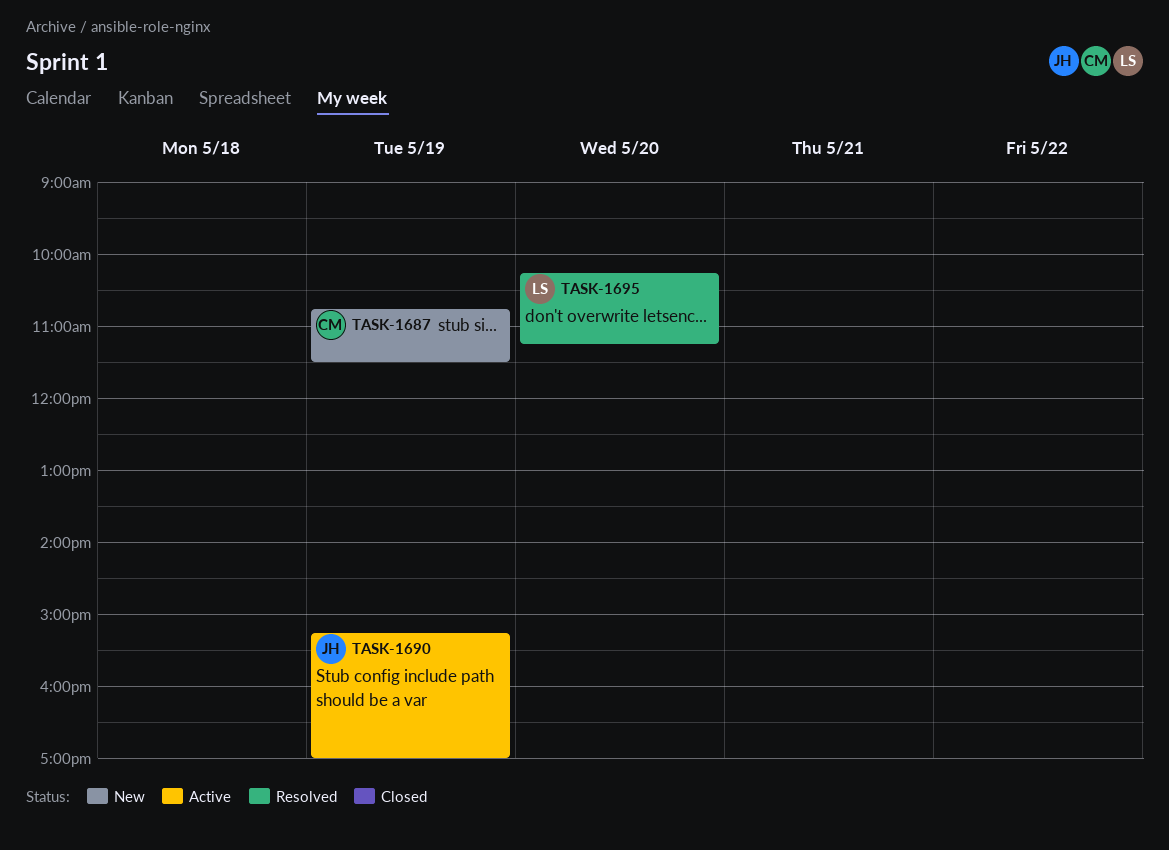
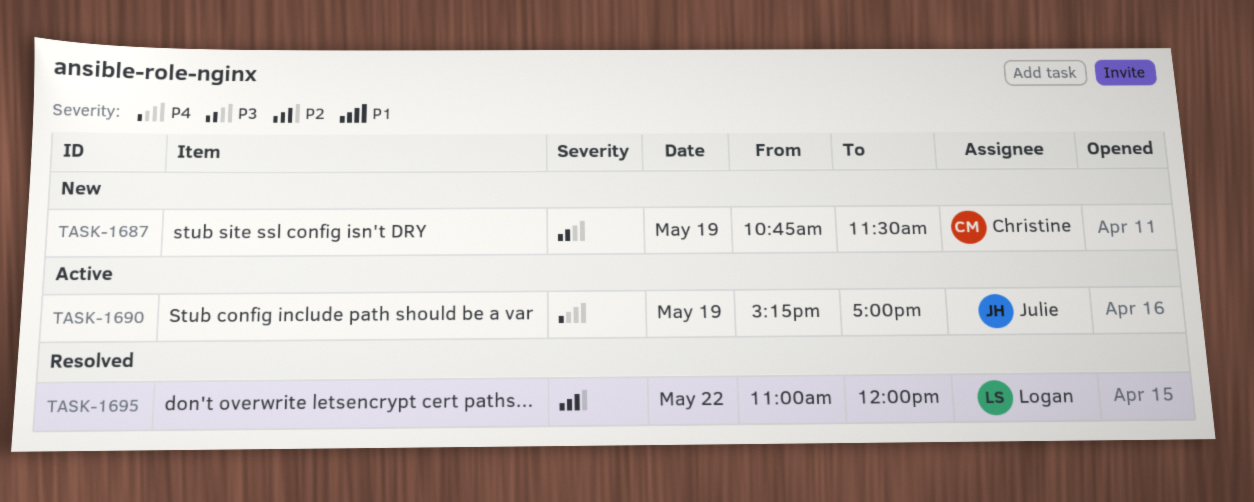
TASK-1695, day: May 20 -> May 22
TASK-1695, begins: 10:15 -> 11:00
TASK-1695, ends: 11:15 -> 12:00

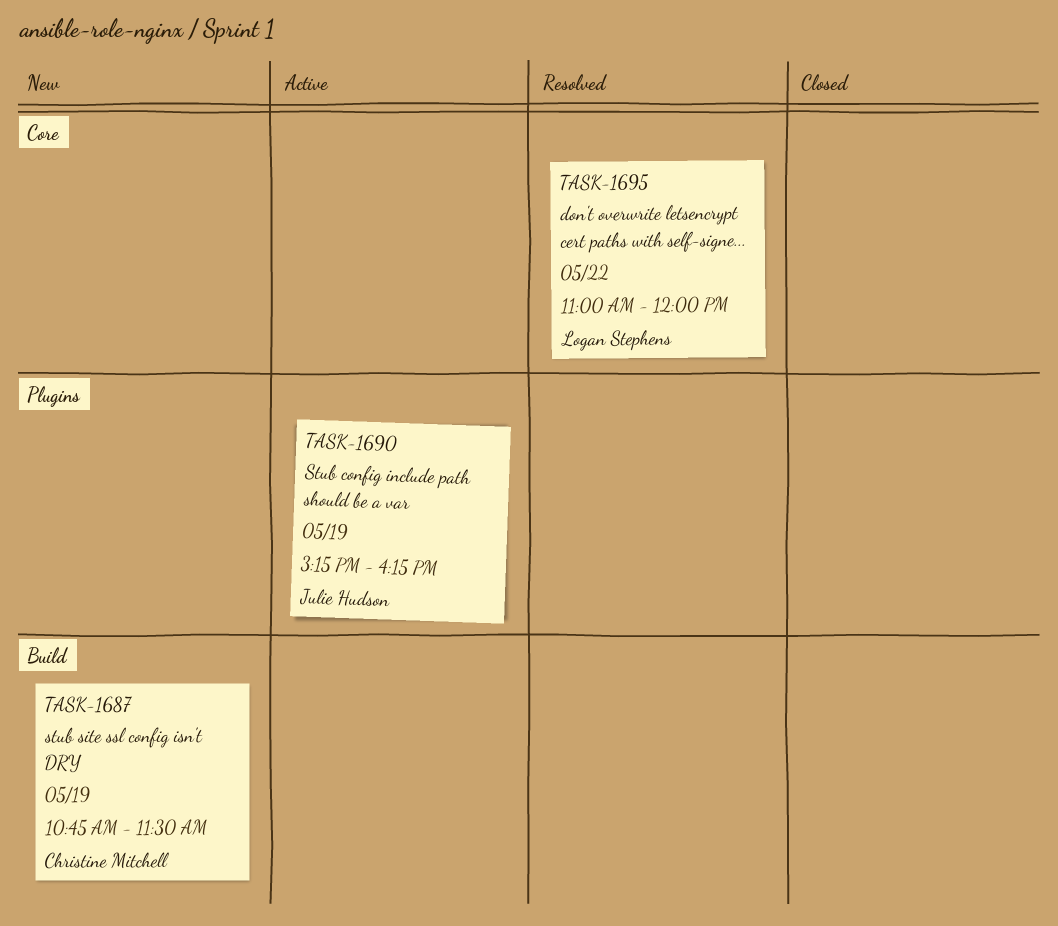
TASK-1690, ends: 17:00 -> 16:15

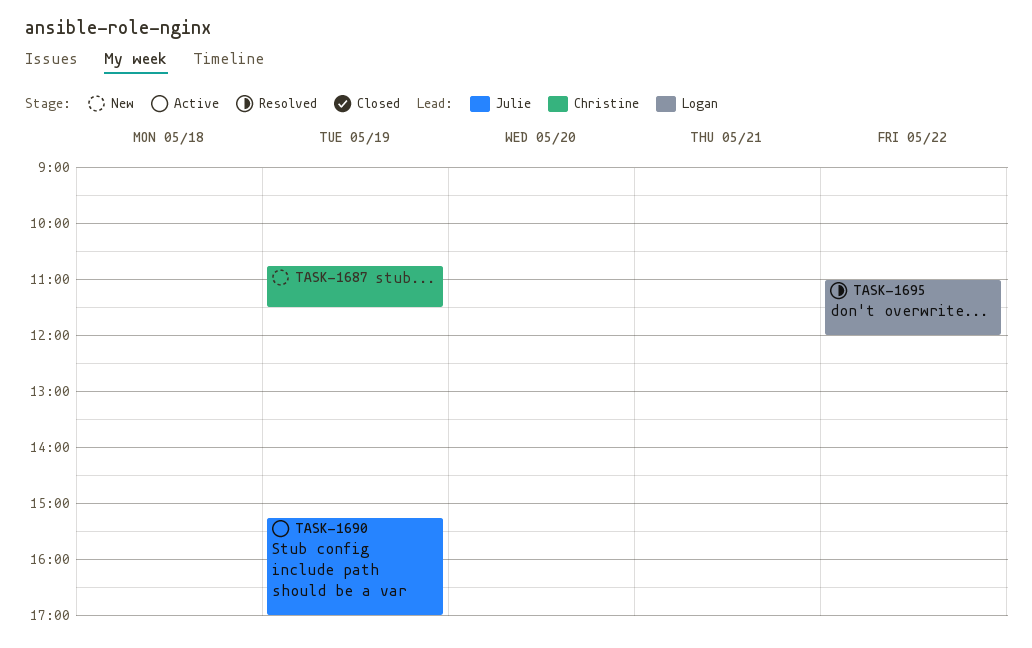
TASK-1690, ends: 16:15 -> 17:00

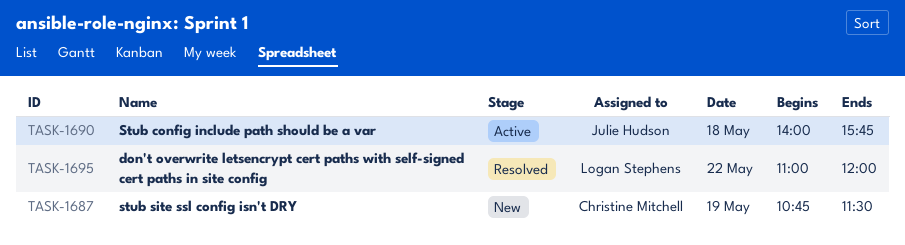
TASK-1690, day: May 19 -> May 18
TASK-1690, begins: 15:15 -> 14:00
TASK-1690, ends: 17:00 -> 15:45

